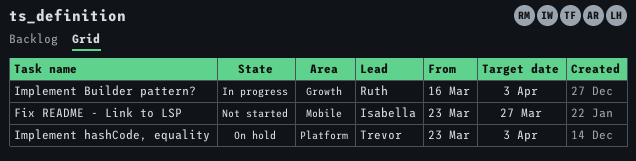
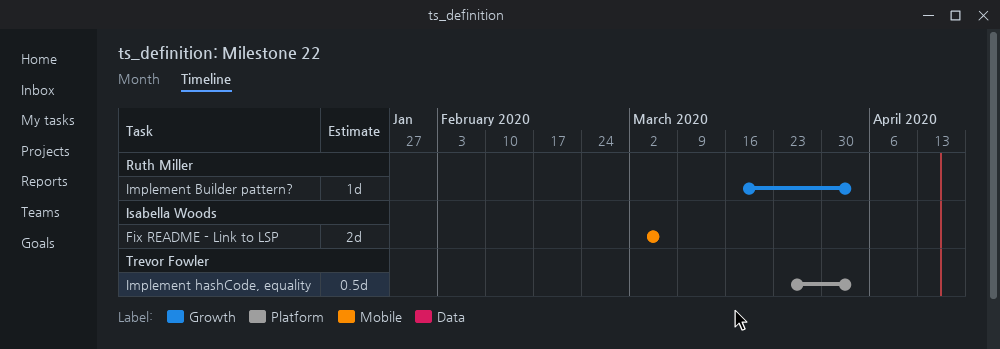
Fix README - Link to LSP, start: Mar 23 -> Mar 2
Fix README - Link to LSP, due: Mar 27 -> Mar 6

